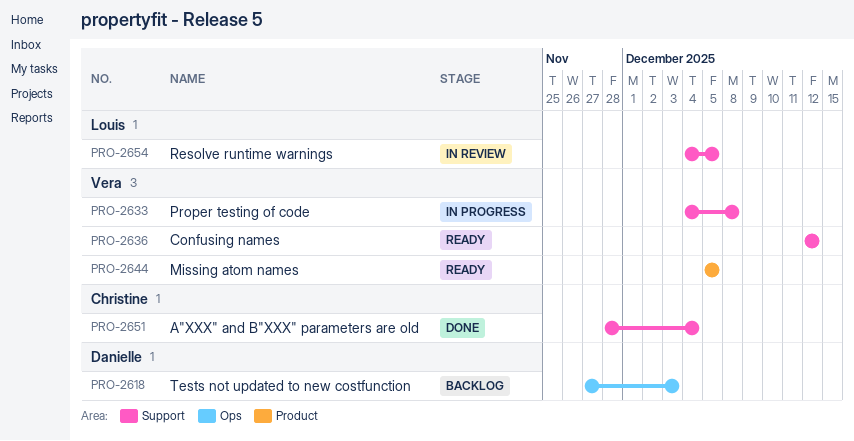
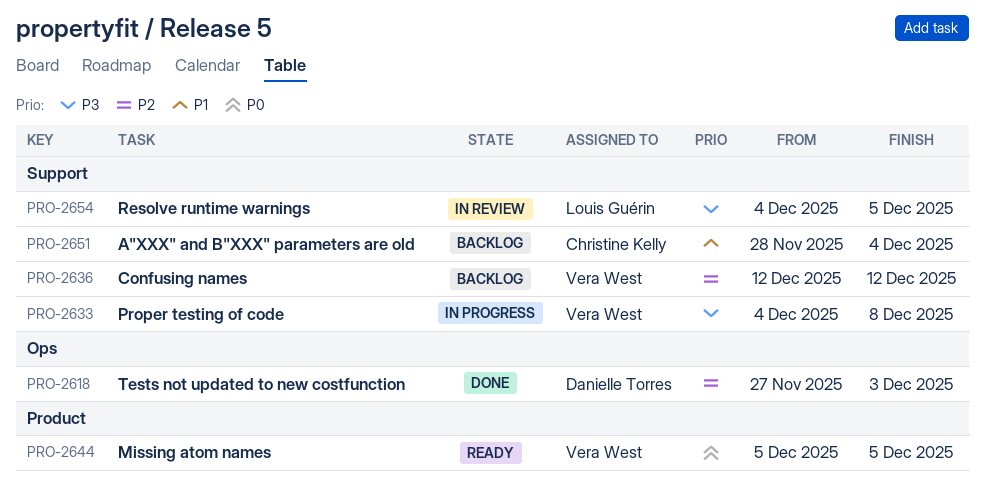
PRO-2618, status: Backlog -> Done
PRO-2636, status: Ready -> Backlog
PRO-2651, status: Done -> Backlog

